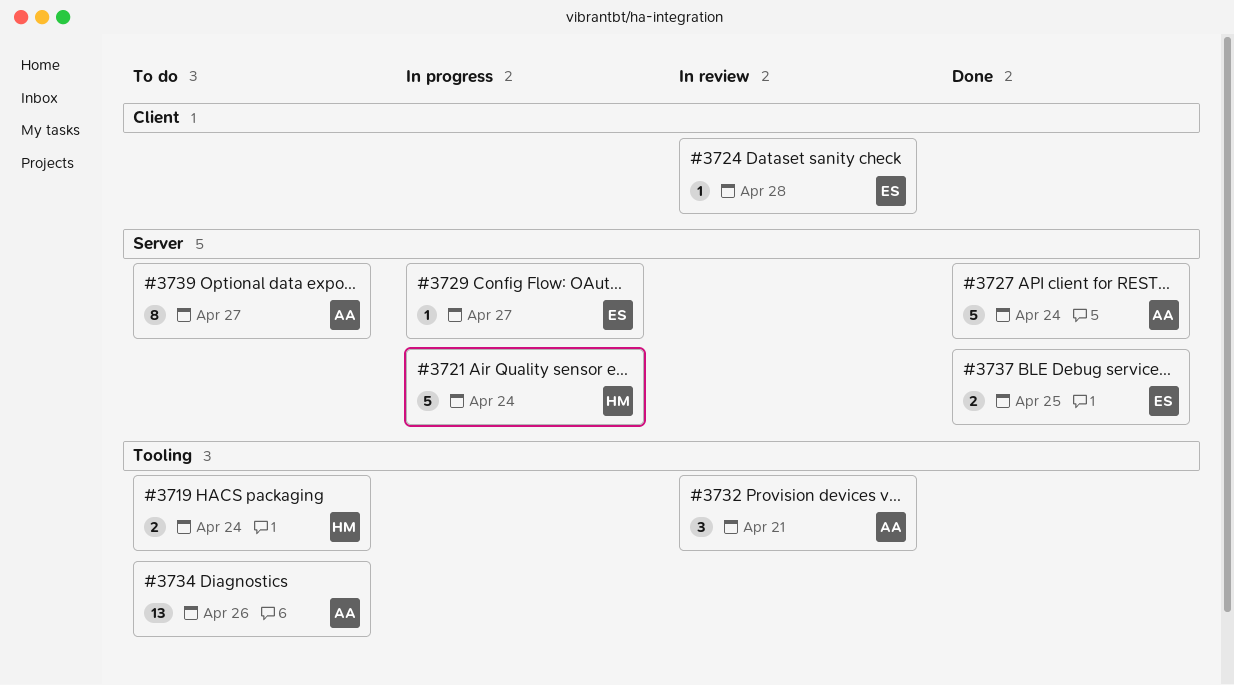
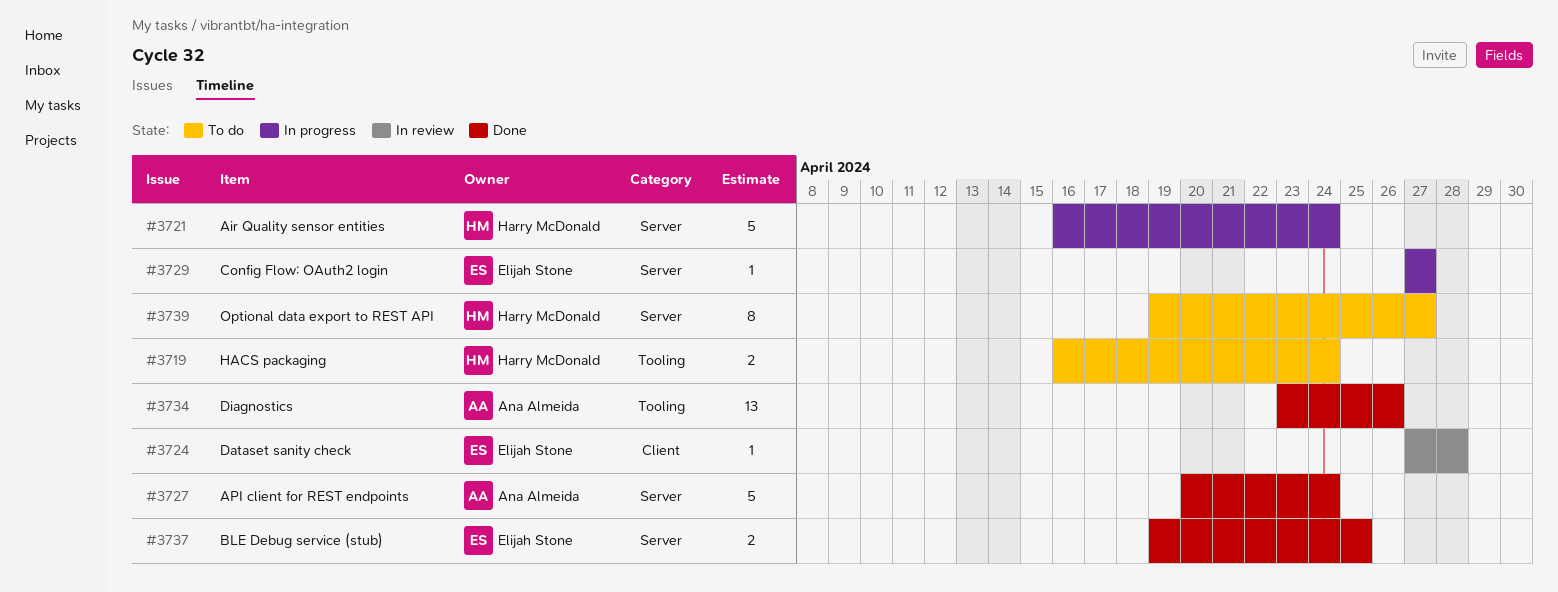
#3732: present -> none
#3734, status: To do -> Done
#3739, owner: Ana Almeida -> Harry McDonald

